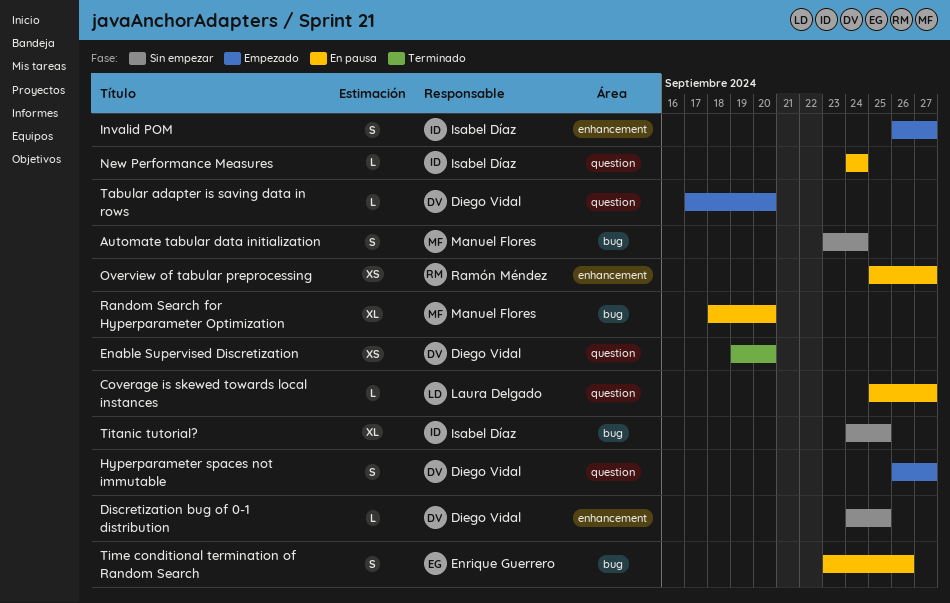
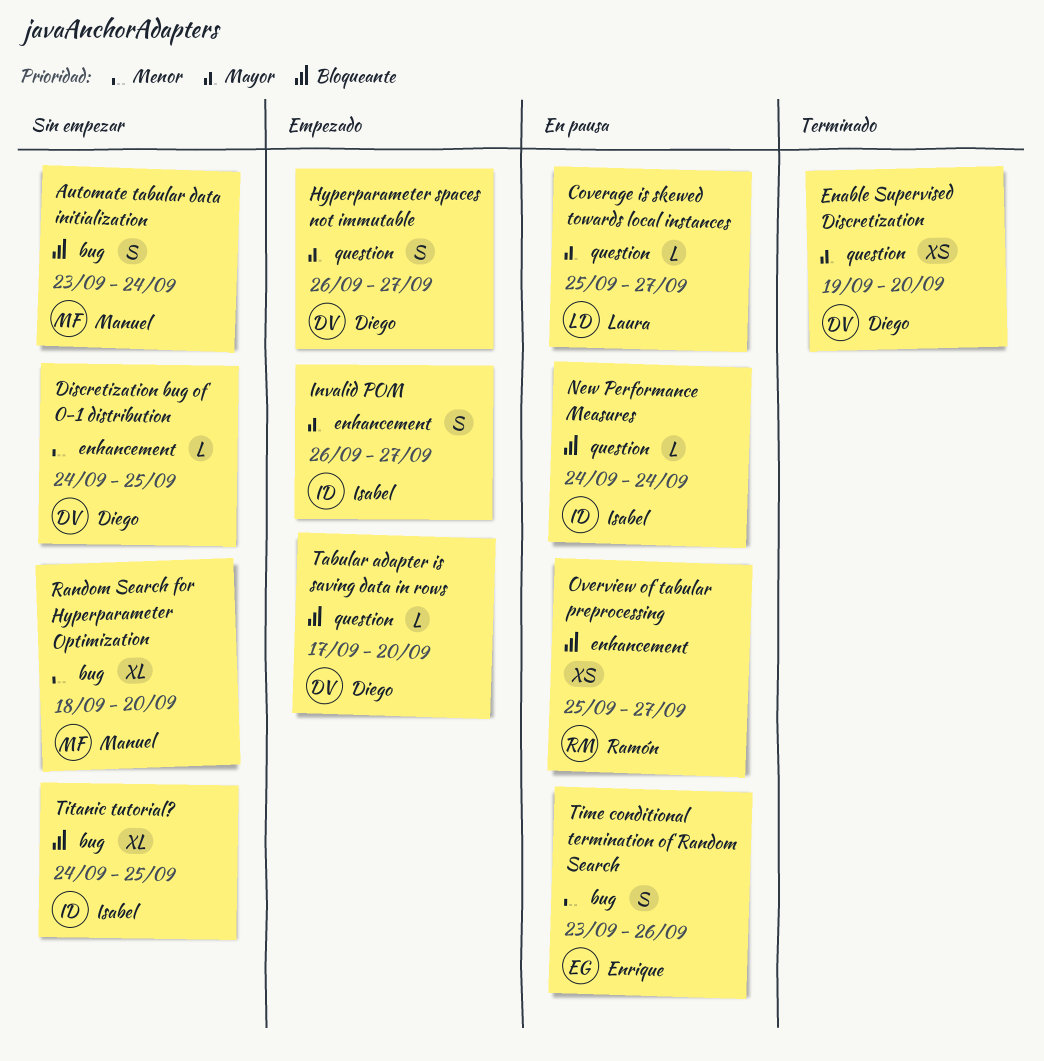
Random Search for Hyperparameter Optimization, status: En pausa -> Sin empezar

